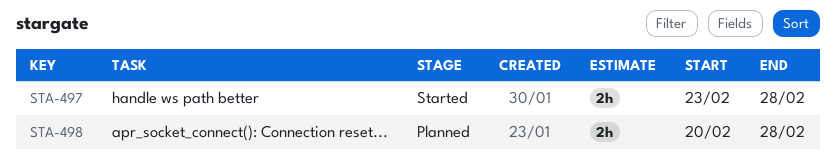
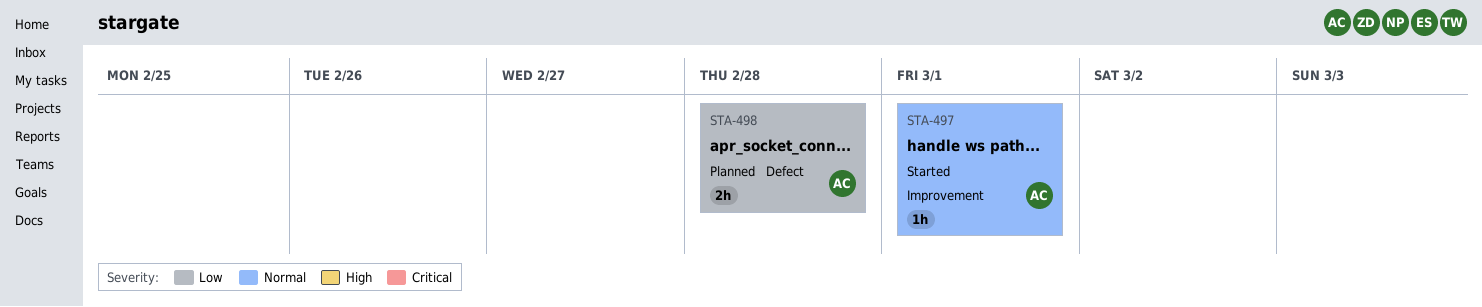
STA-497, estimate: 2h -> 1h
STA-497, due: Feb 28 -> Mar 1

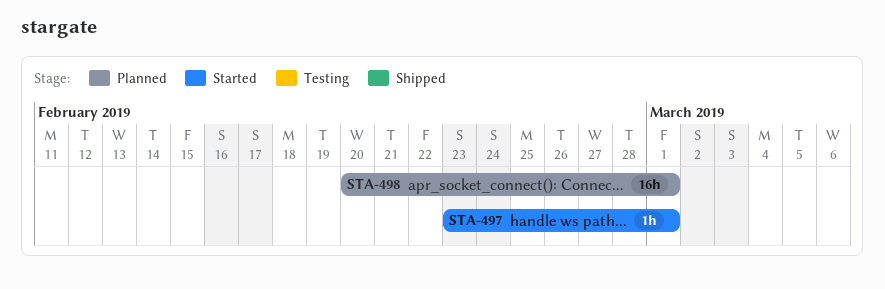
STA-498, estimate: 2h -> 16h
STA-498, due: Feb 28 -> Mar 1

